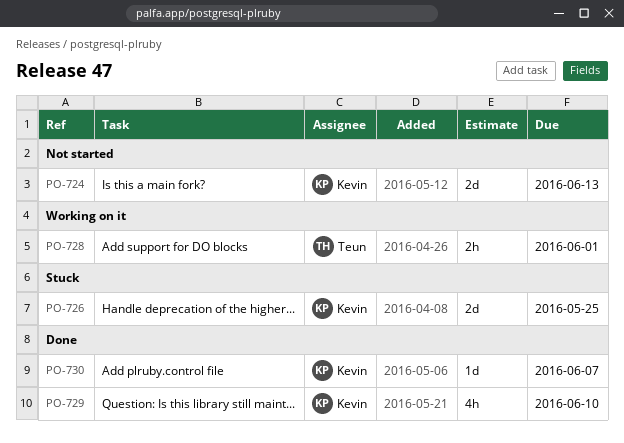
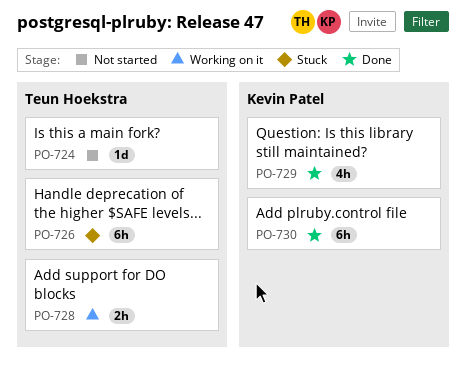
PO-724, owner: Kevin Patel -> Teun Hoekstra
PO-724, estimate: 2d -> 1d
PO-726, owner: Kevin Patel -> Teun Hoekstra
PO-726, estimate: 2d -> 6h
PO-730, estimate: 1d -> 6h

